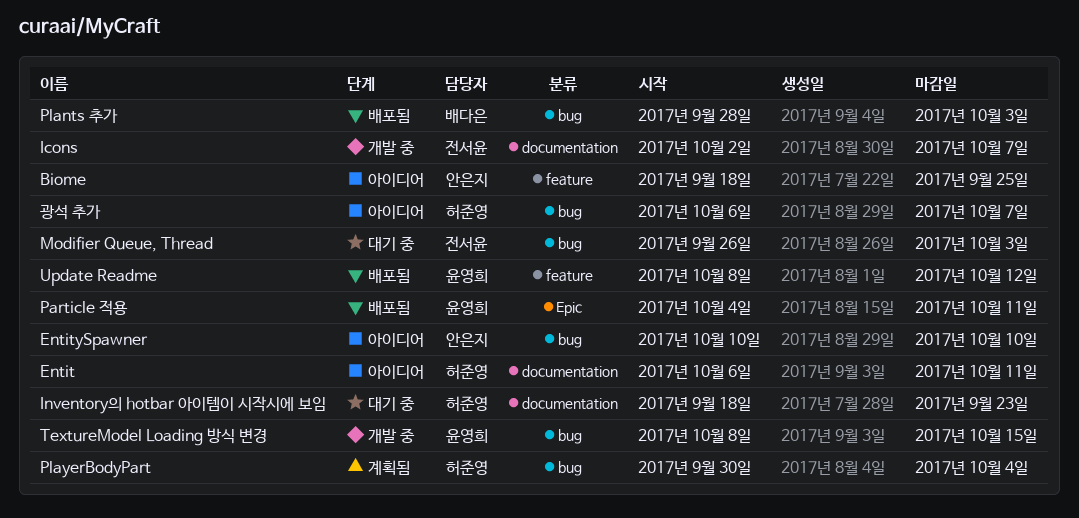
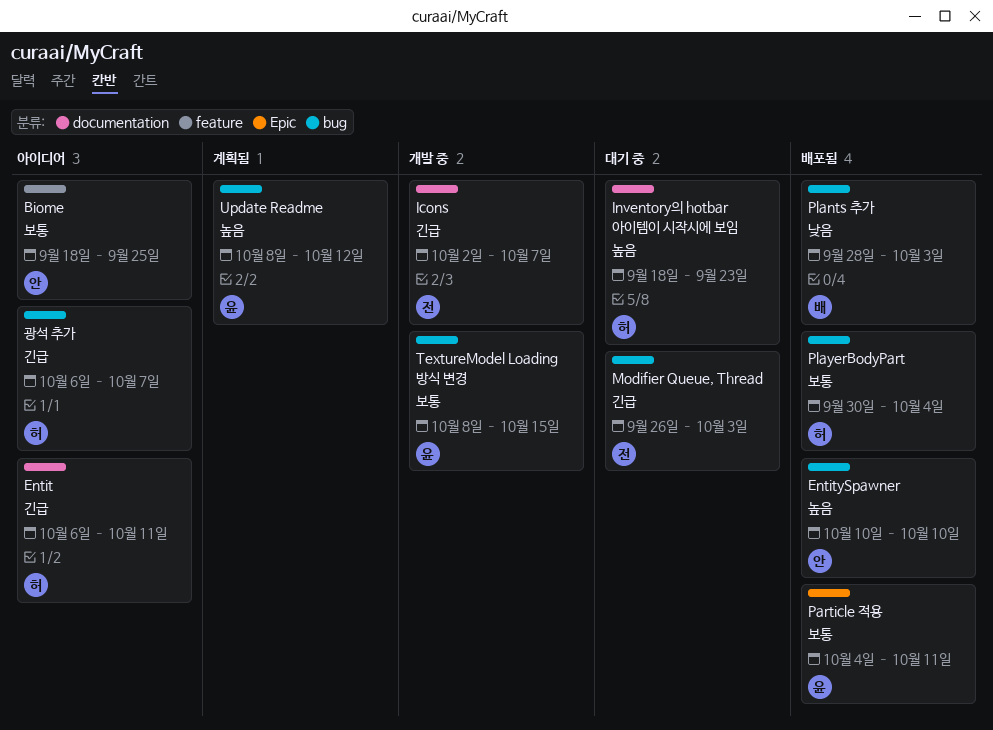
EntitySpawner, status: 아이디어 -> 배포됨
PlayerBodyPart, status: 계획됨 -> 배포됨
Update Readme, status: 배포됨 -> 계획됨
Update Readme, label: feature -> bug

